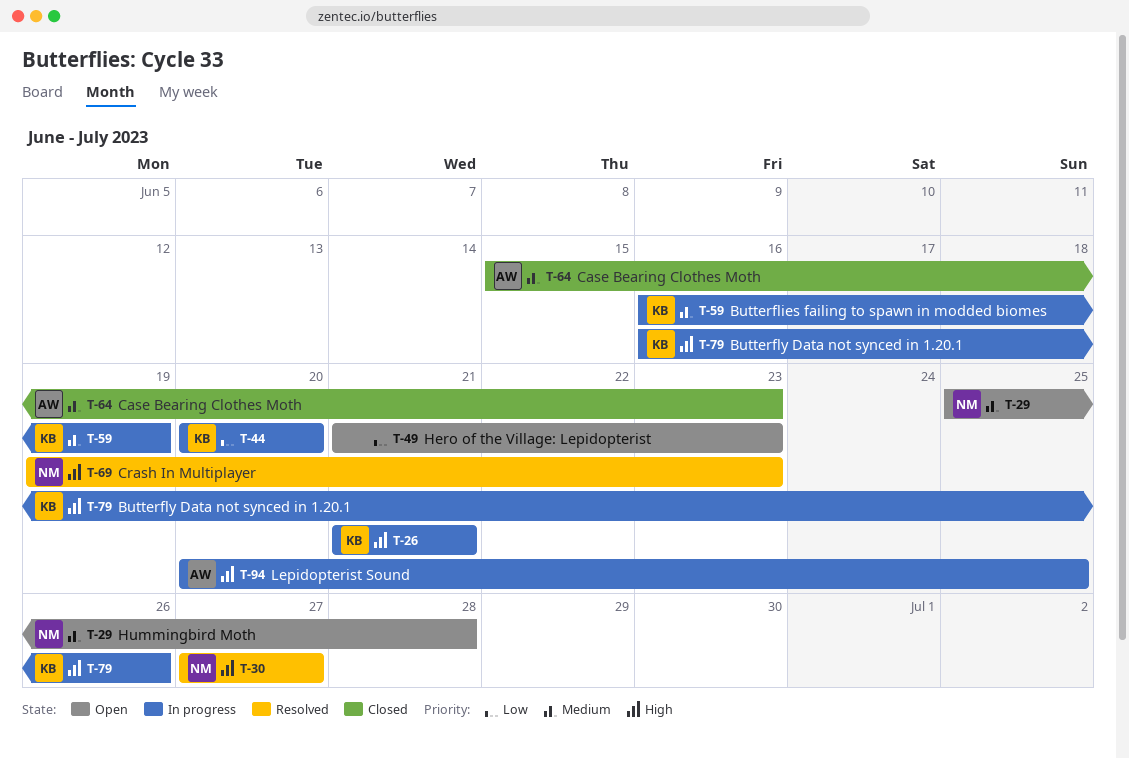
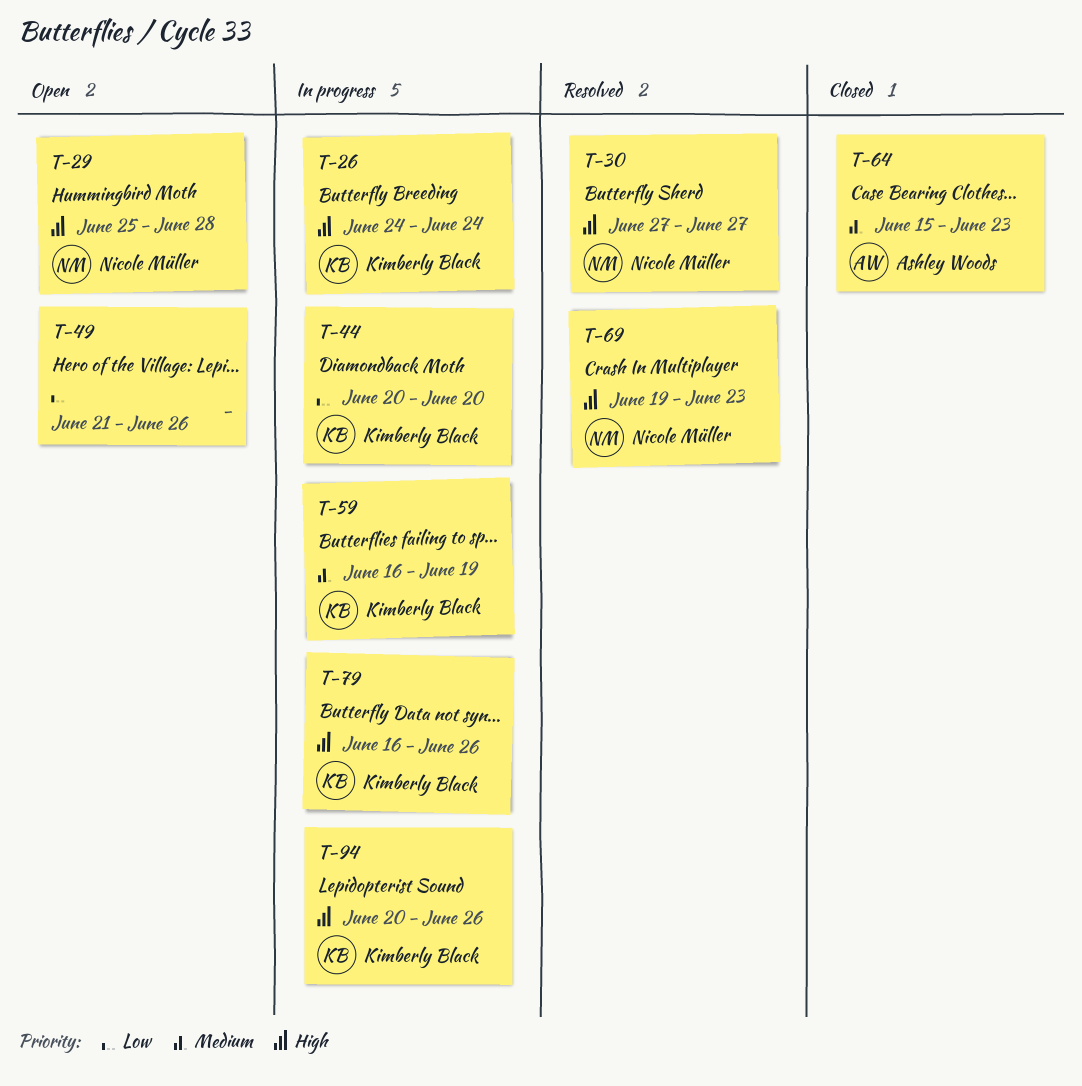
T-26, start: Jun 21 -> Jun 24
T-26, due: Jun 21 -> Jun 24
T-29, priority: Medium -> High
T-49, due: Jun 23 -> Jun 26
T-94, owner: Ashley Woods -> Kimberly Black
T-94, due: Jun 25 -> Jun 26

